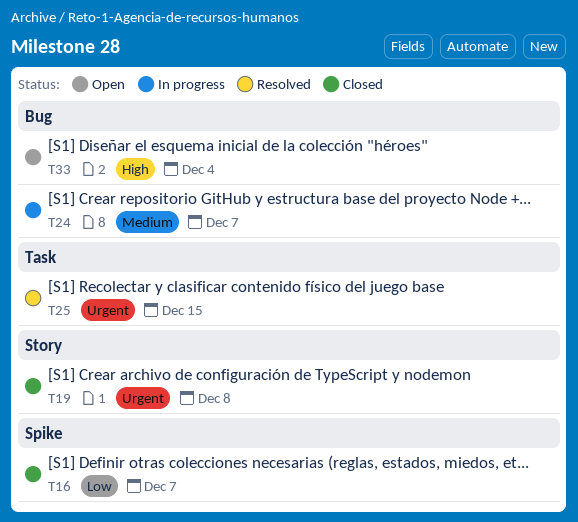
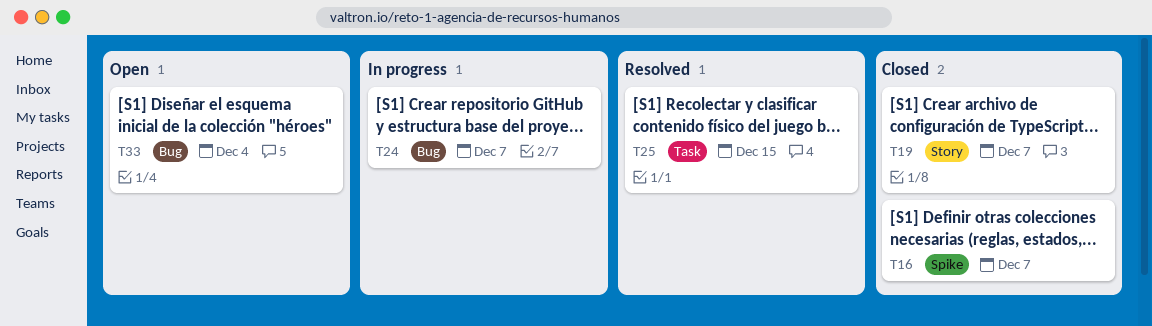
T19, due: Dec 8 -> Dec 7

